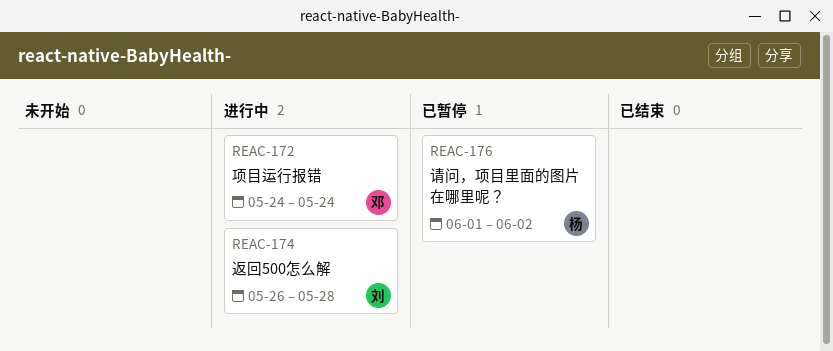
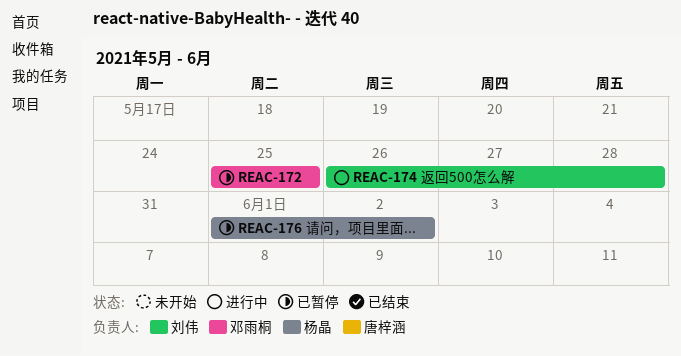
REAC-172, status: 进行中 -> 已暂停
REAC-172, start: May 24 -> May 25
REAC-172, due: May 24 -> May 25

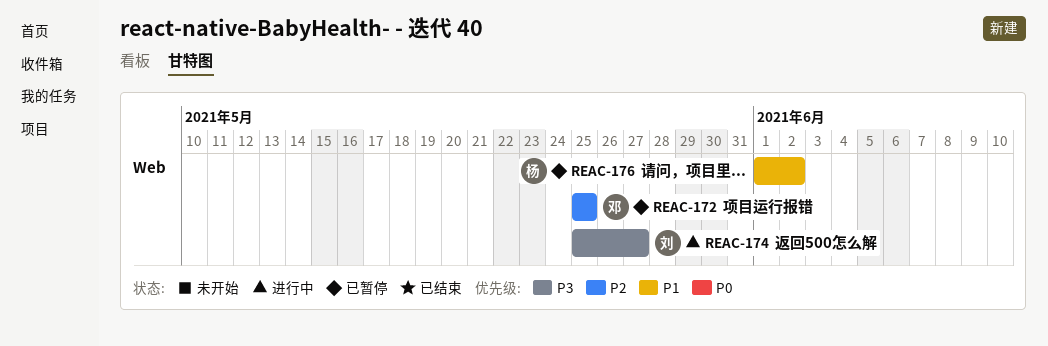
REAC-174, start: May 26 -> May 25
REAC-174, due: May 28 -> May 27

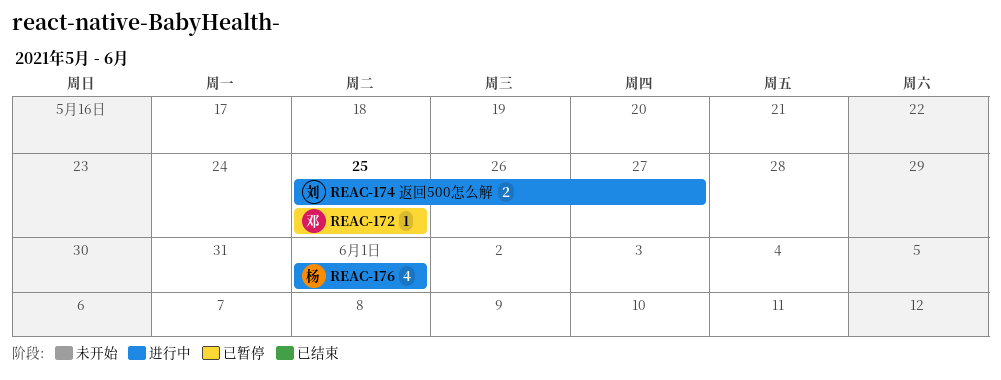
REAC-176, status: 已暂停 -> 进行中
REAC-176, due: Jun 2 -> Jun 1

